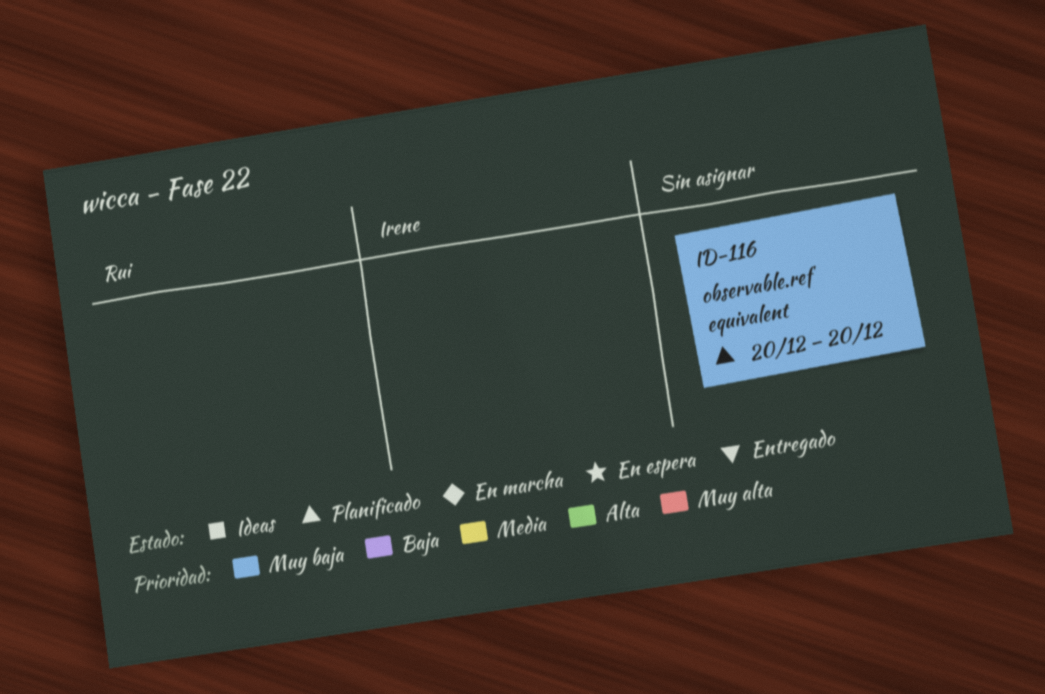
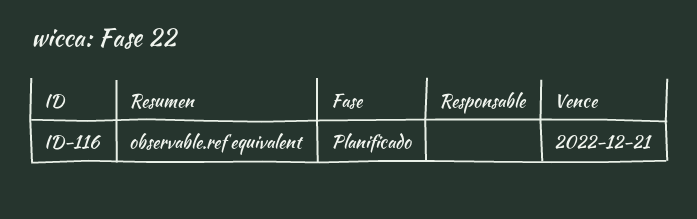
ID-116, due: Dec 20 -> Dec 21

